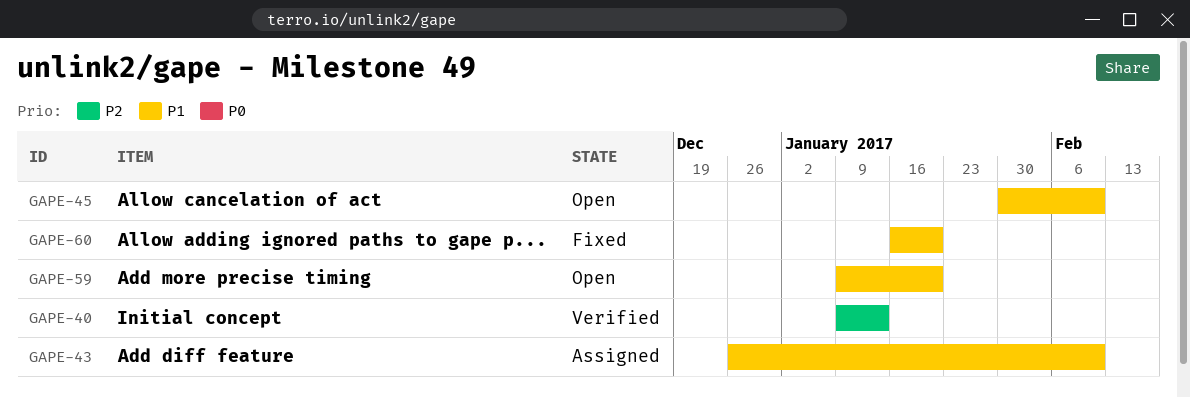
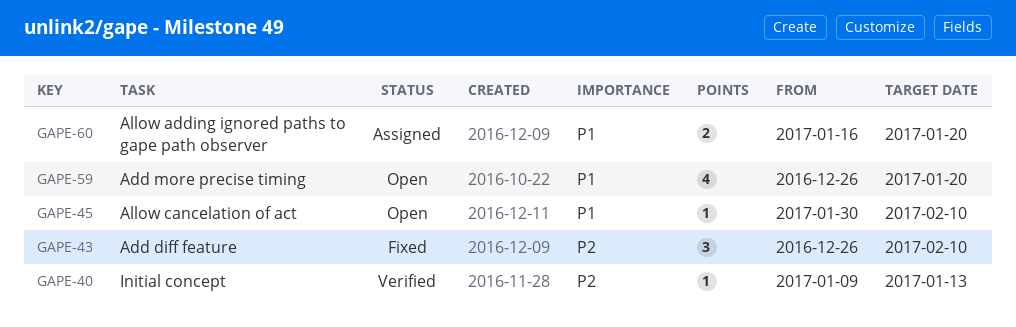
GAPE-43, status: Assigned -> Fixed
GAPE-43, priority: P1 -> P2
GAPE-59, start: Jan 9 -> Dec 26
GAPE-60, status: Fixed -> Assigned

